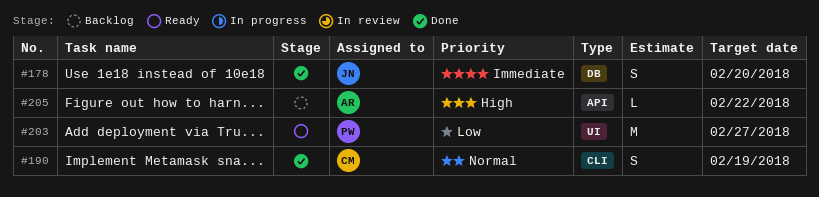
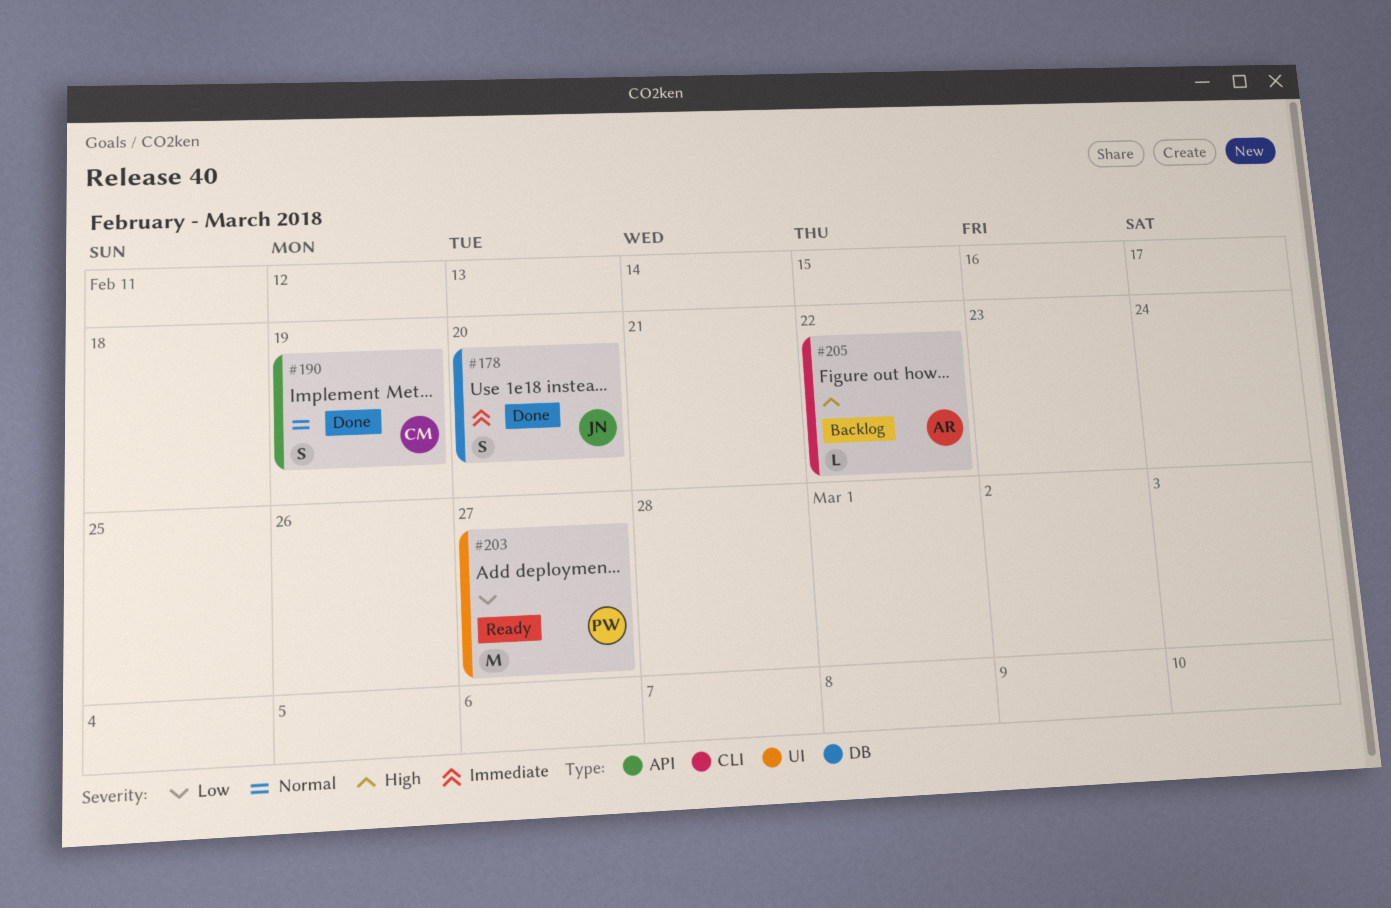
#190, label: CLI -> API
#205, label: API -> CLI

